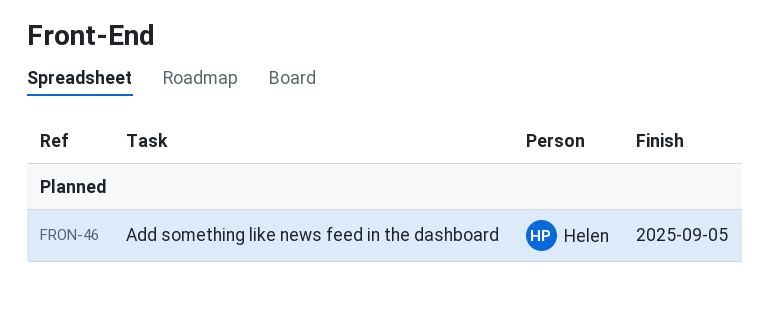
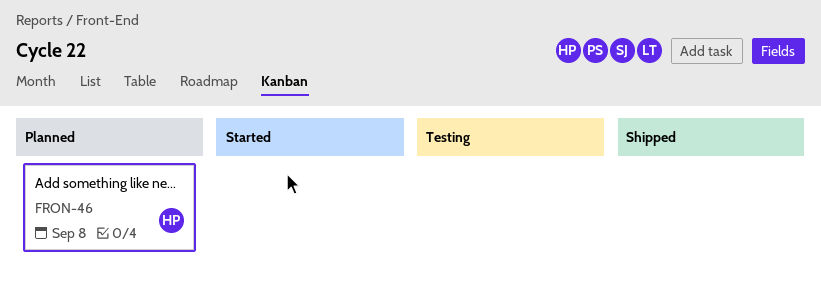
FRON-46, due: Sep 5 -> Sep 8

